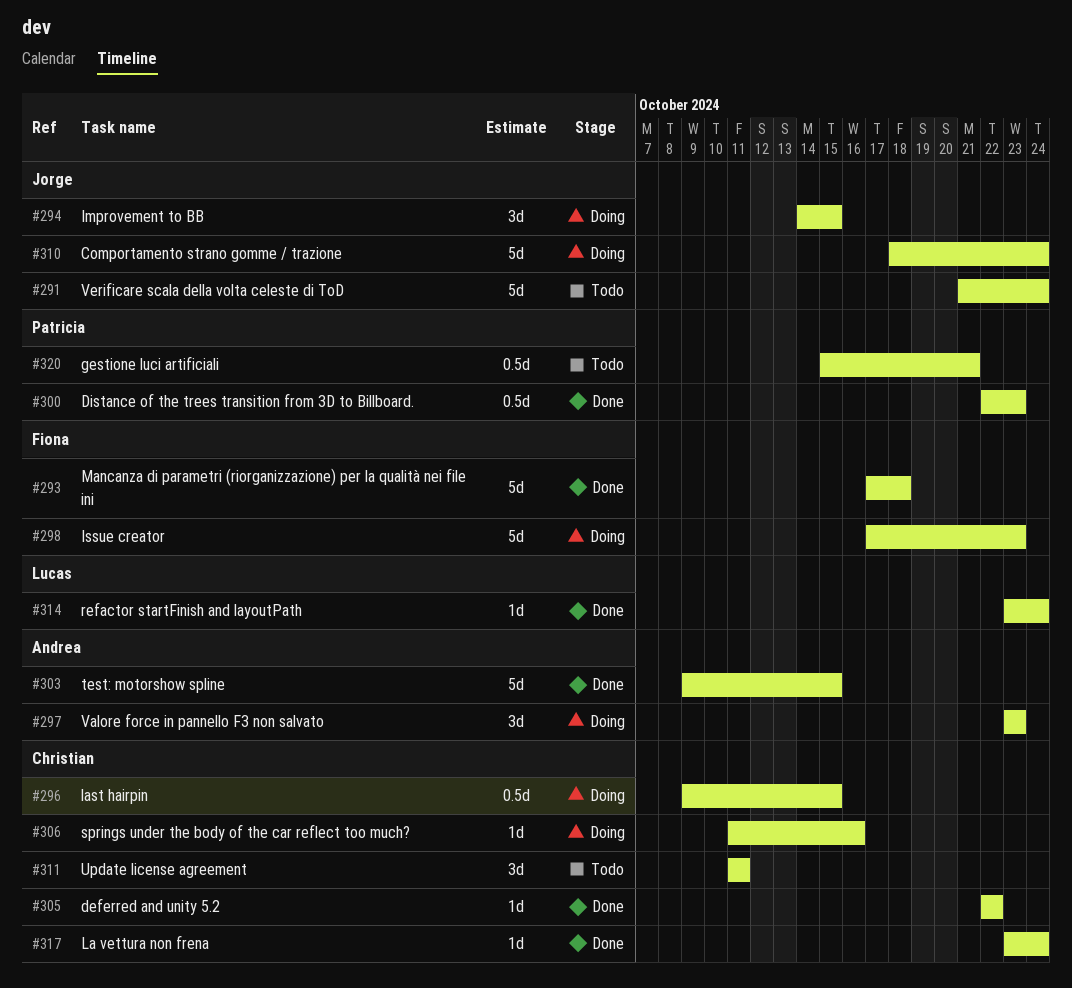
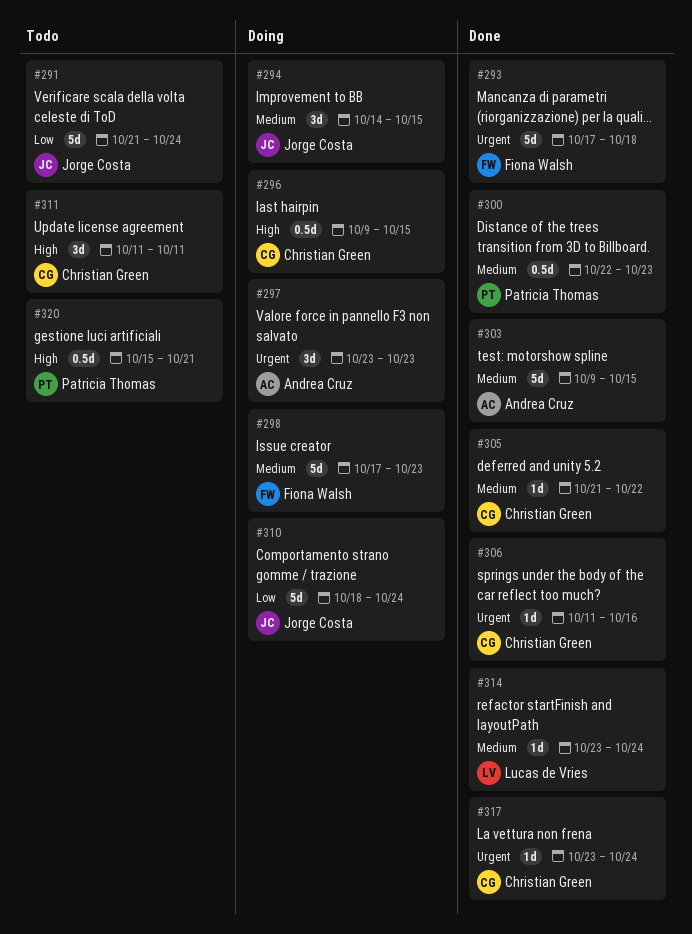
#305, start: Oct 22 -> Oct 21
#306, status: Doing -> Done

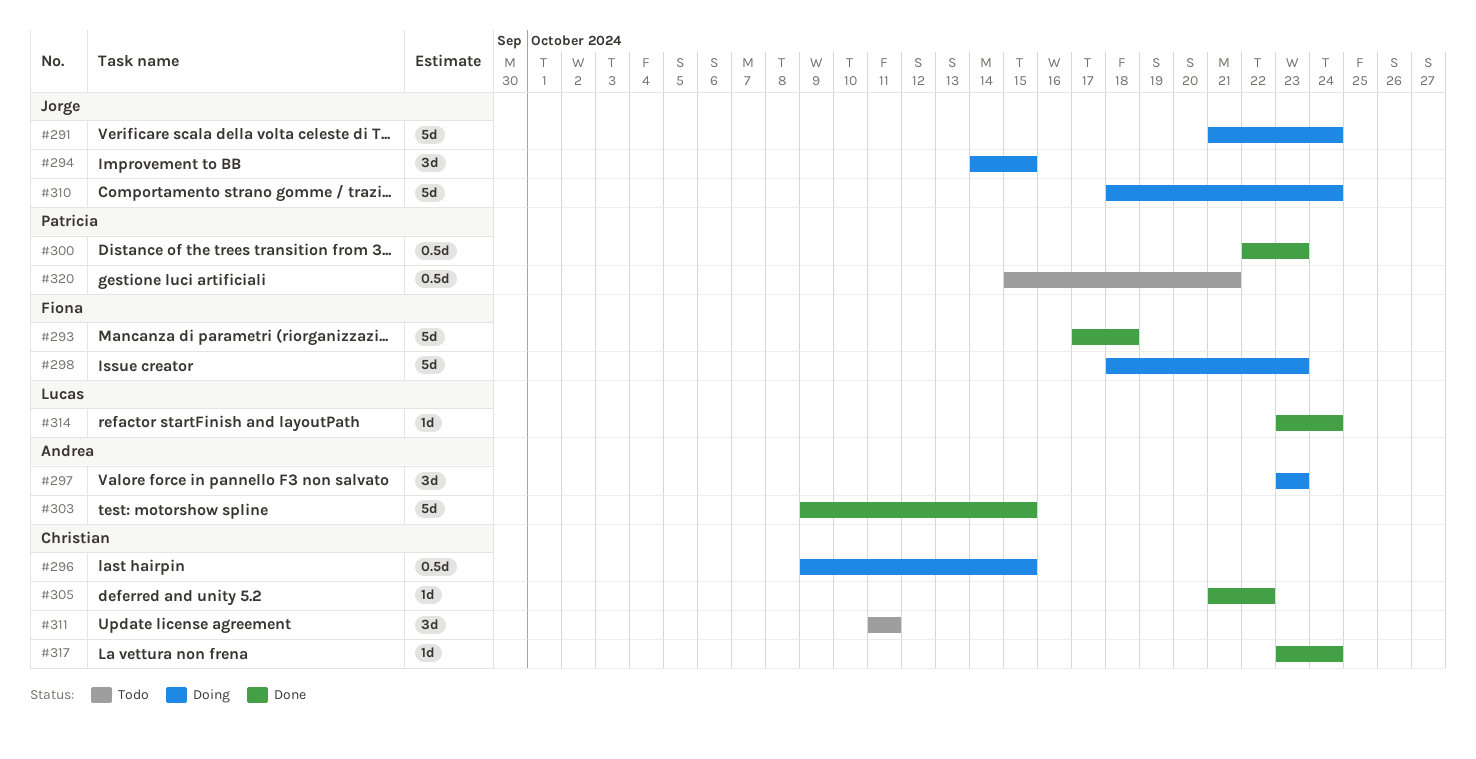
#291, status: Todo -> Doing
#298, start: Oct 17 -> Oct 18
#306: present -> none

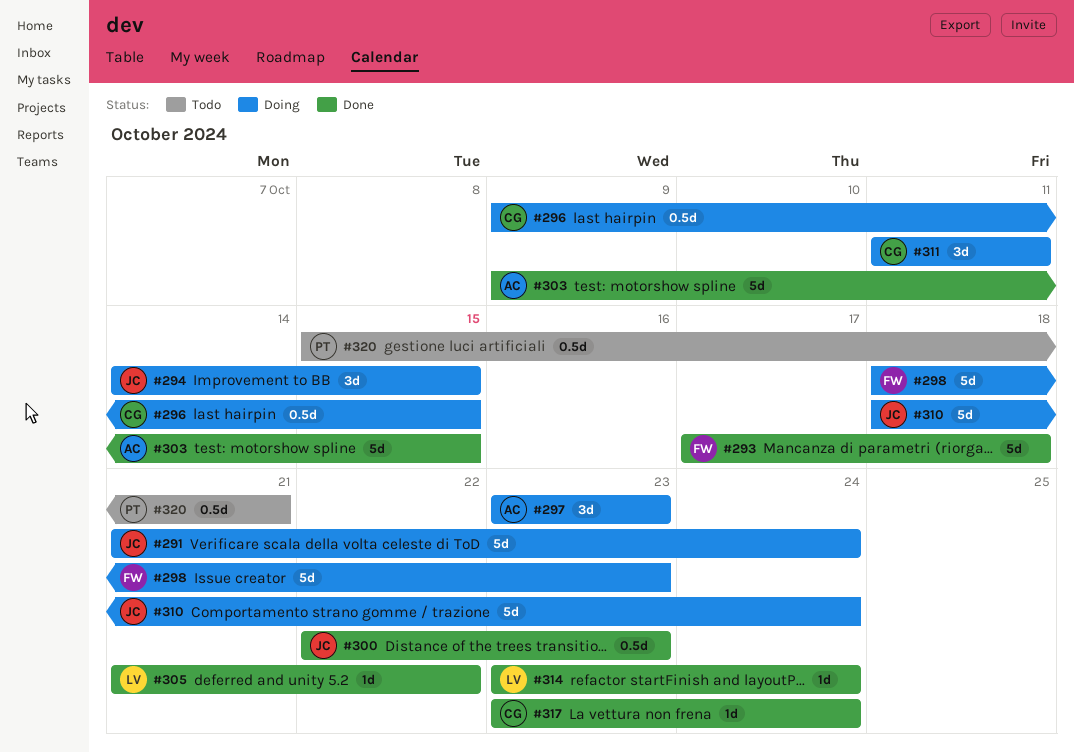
#300, owner: Patricia -> Jorge
#305, owner: Christian -> Lucas
#311, status: Todo -> Doing

